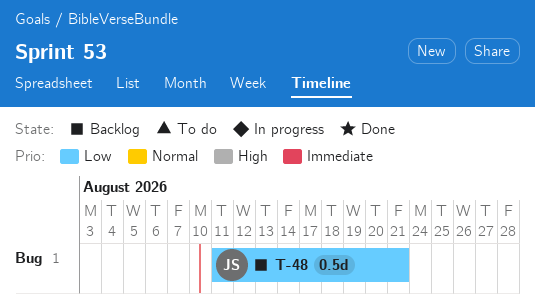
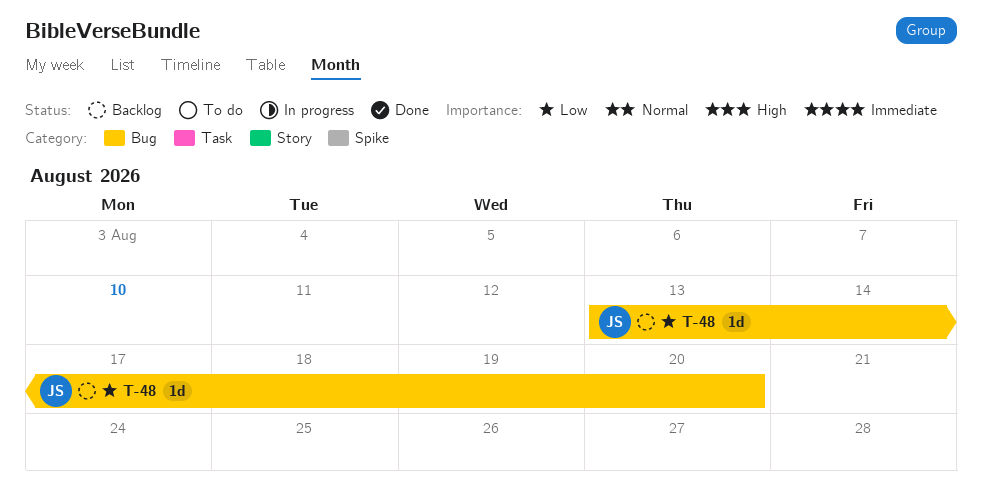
T-48, estimate: 0.5d -> 1d
T-48, start: Aug 11 -> Aug 13
T-48, due: Aug 21 -> Aug 20

